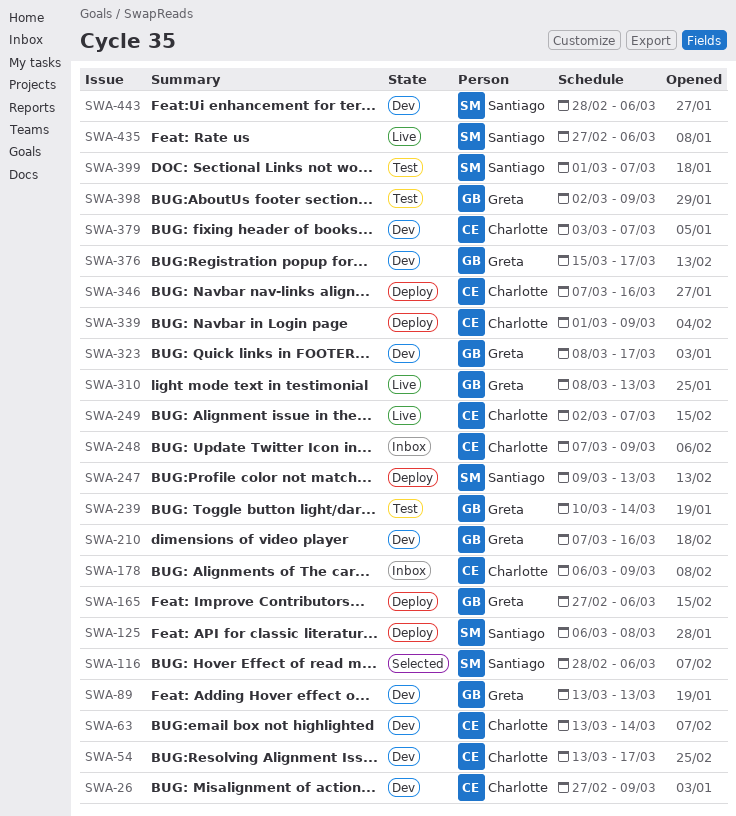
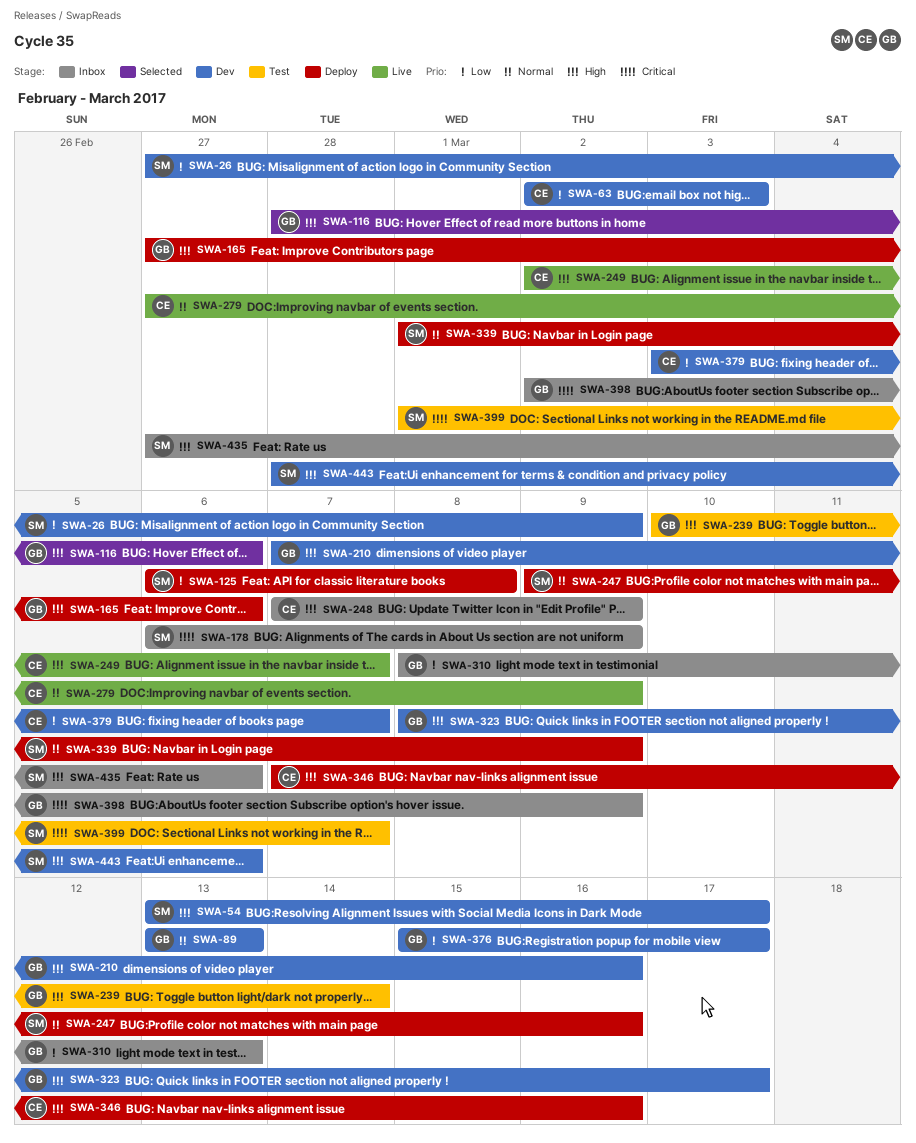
SWA-26, owner: Charlotte -> Santiago
SWA-54, owner: Charlotte -> Santiago
SWA-63, start: Mar 13 -> Mar 2
SWA-63, due: Mar 14 -> Mar 3
SWA-116, owner: Santiago -> Greta
SWA-178, owner: Charlotte -> Santiago
SWA-247, due: Mar 13 -> Mar 16
SWA-279: none -> present
SWA-310, status: Live -> Inbox
SWA-339, owner: Charlotte -> Santiago
SWA-398, status: Test -> Inbox
SWA-435, status: Live -> Inbox

